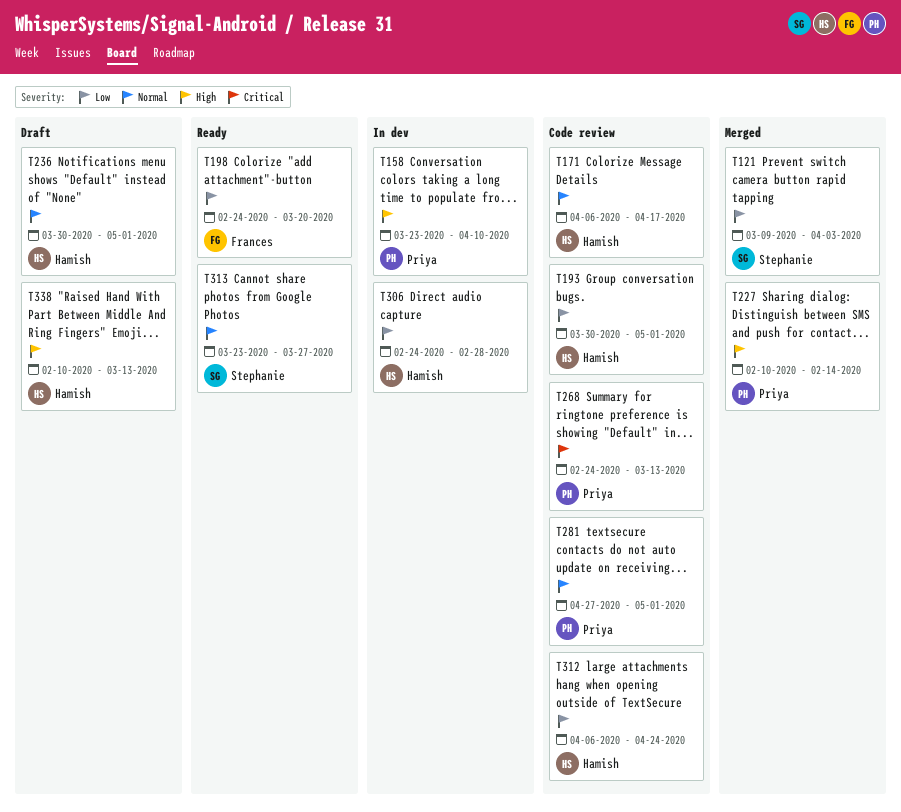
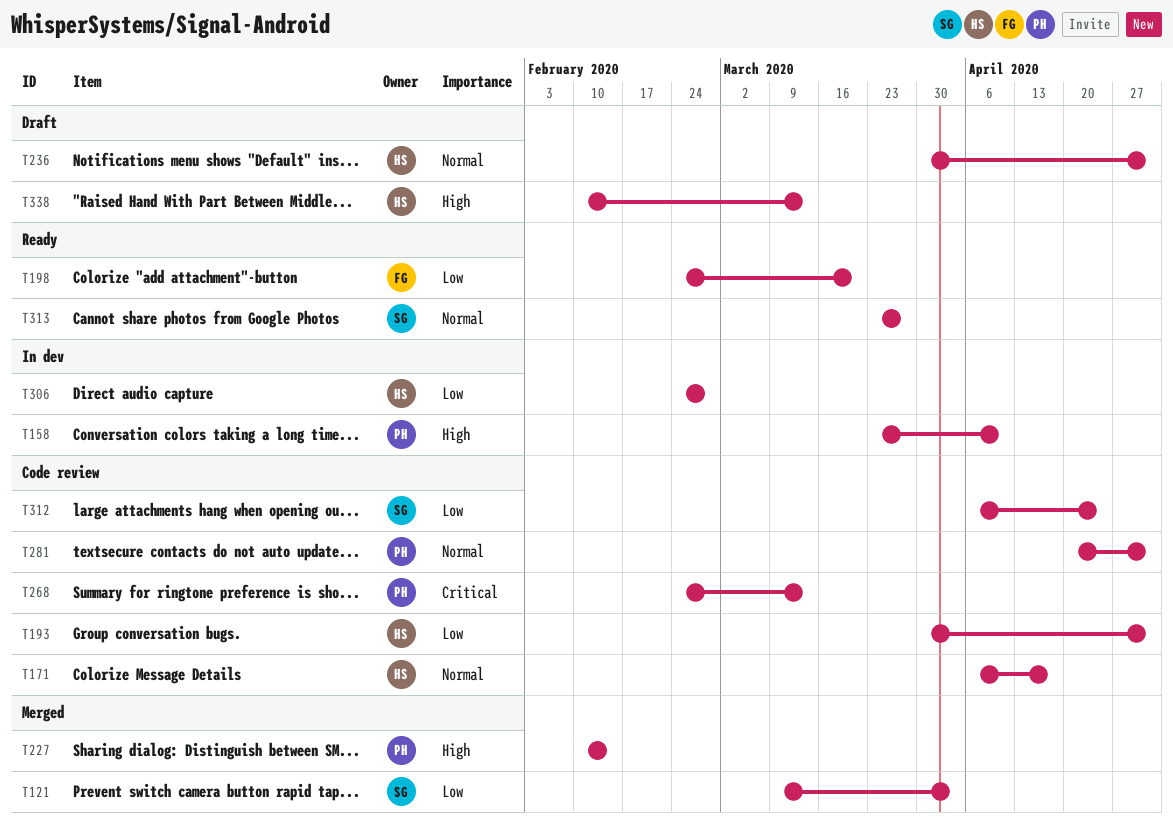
T281, start: Apr 27 -> Apr 20
T312, owner: Hamish -> Stephanie

